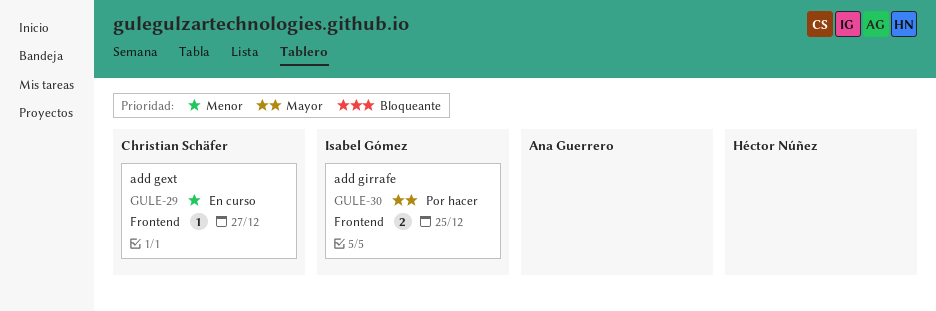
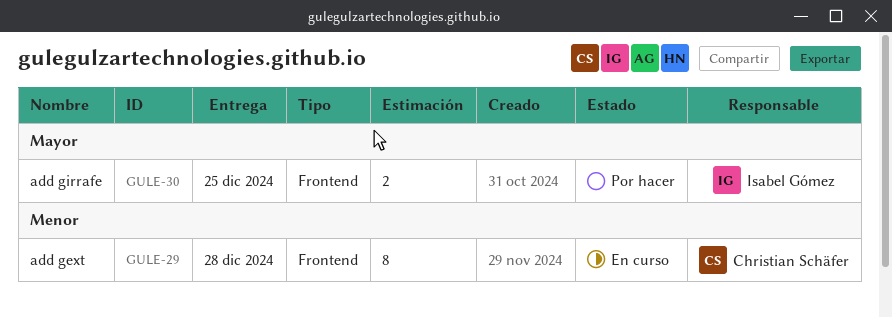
GULE-29, estimate: 1 -> 8
GULE-29, due: Dec 27 -> Dec 28

